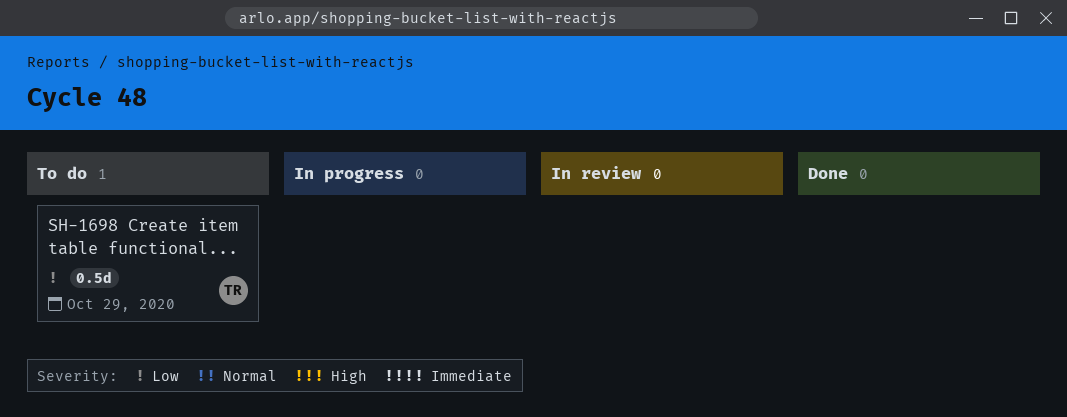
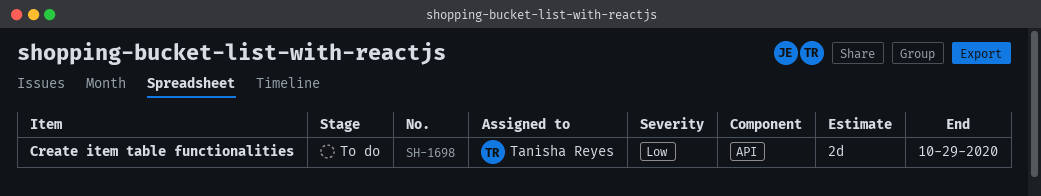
SH-1698, estimate: 0.5d -> 2d

